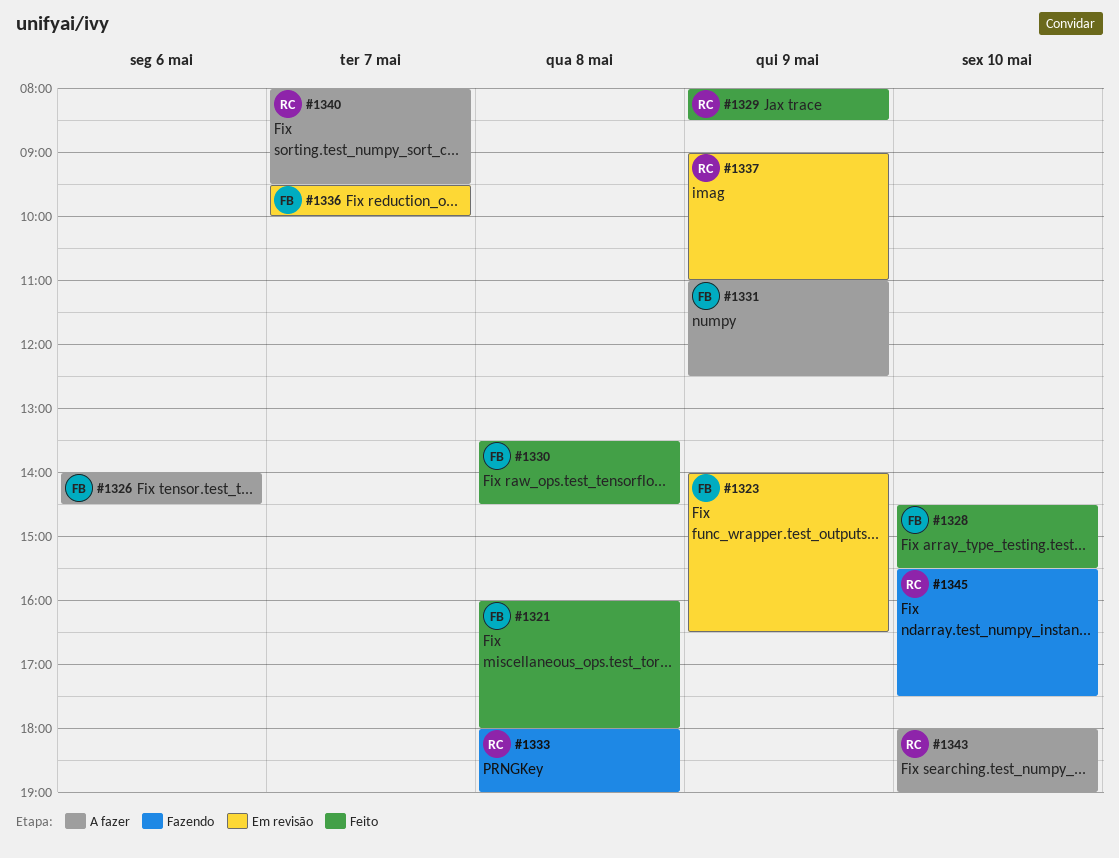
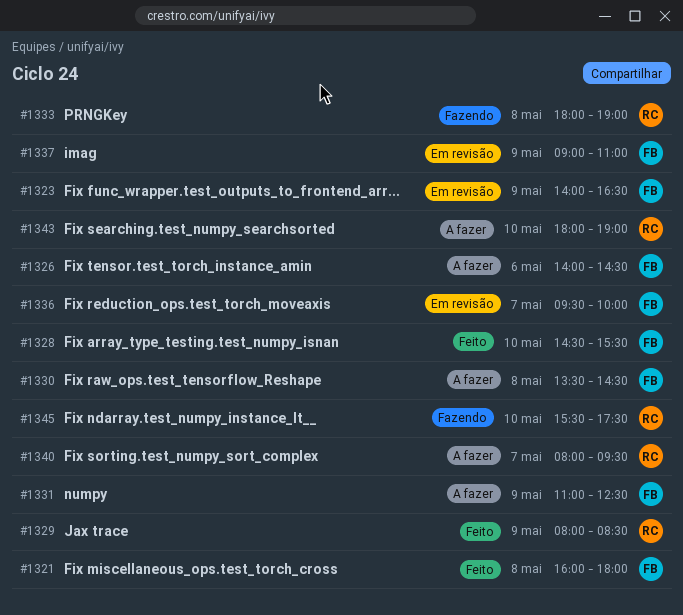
#1330, status: Feito -> A fazer
#1337, owner: RC -> FB

